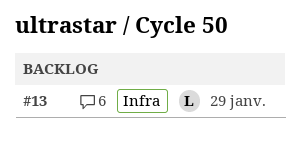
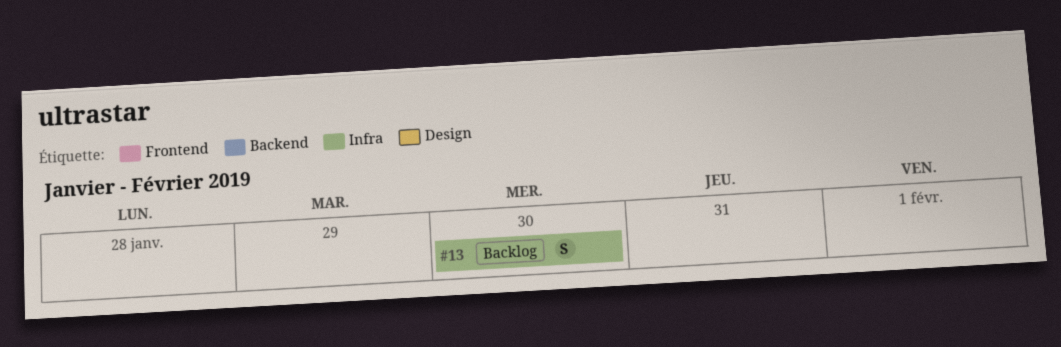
#13, estimate: L -> S
#13, due: Jan 29 -> Jan 30

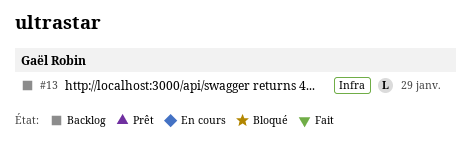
#13, estimate: S -> L
#13, due: Jan 30 -> Jan 29

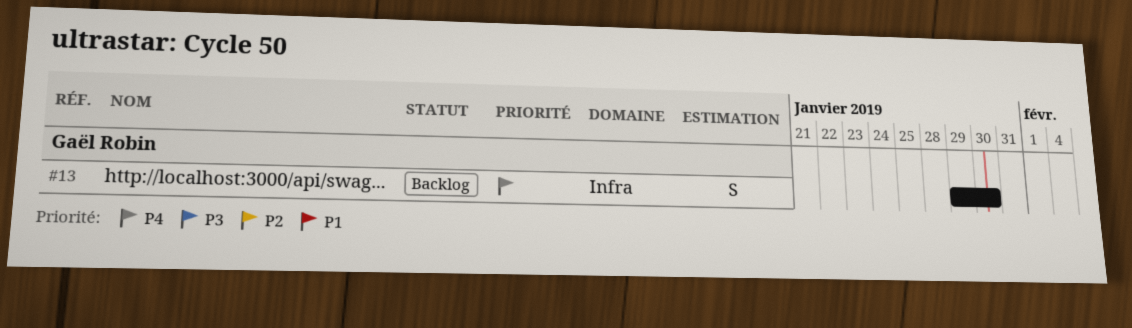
#13, estimate: L -> S
#13, due: Jan 29 -> Jan 30

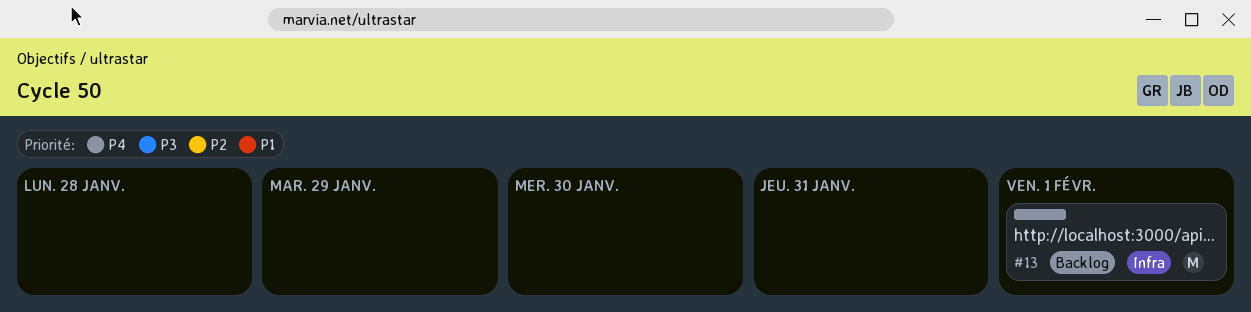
#13, estimate: S -> M
#13, due: Jan 30 -> Feb 1

